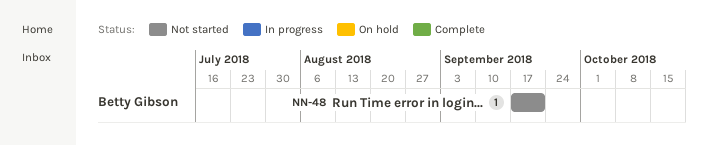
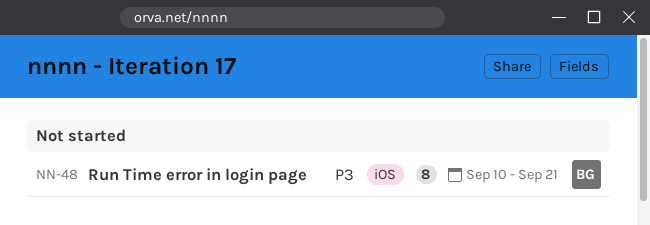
NN-48, estimate: 1 -> 8
NN-48, start: Sep 17 -> Sep 10

